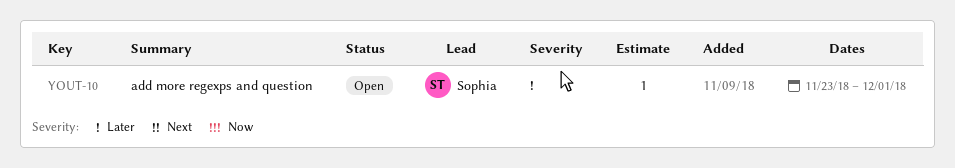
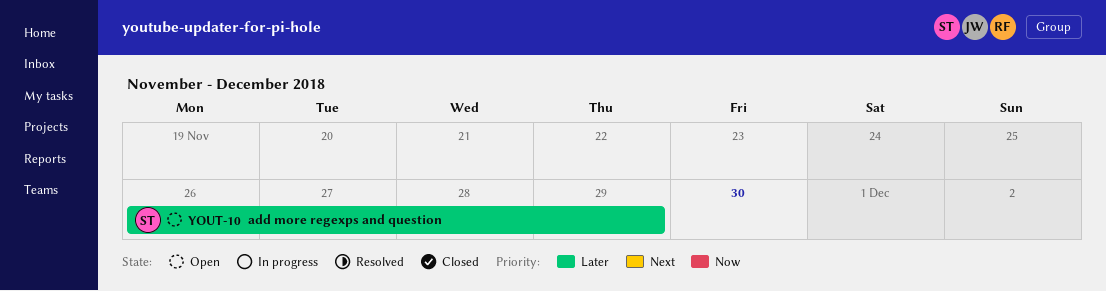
YOUT-10, start: Nov 23 -> Nov 26
YOUT-10, due: Dec 1 -> Nov 29

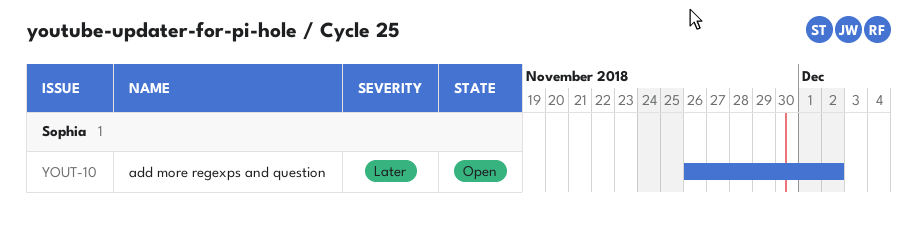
YOUT-10, due: Nov 29 -> Dec 2

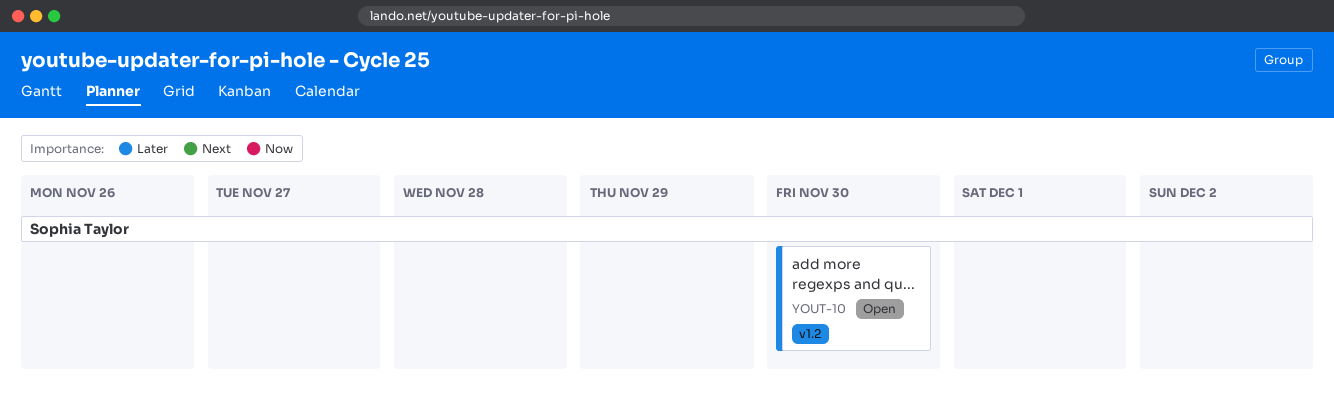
YOUT-10, due: Dec 2 -> Nov 30

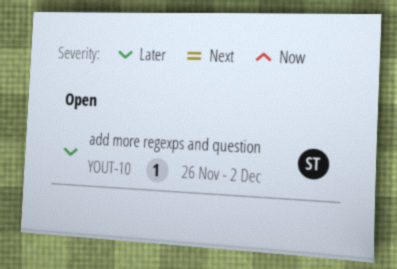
YOUT-10, due: Nov 30 -> Dec 2

